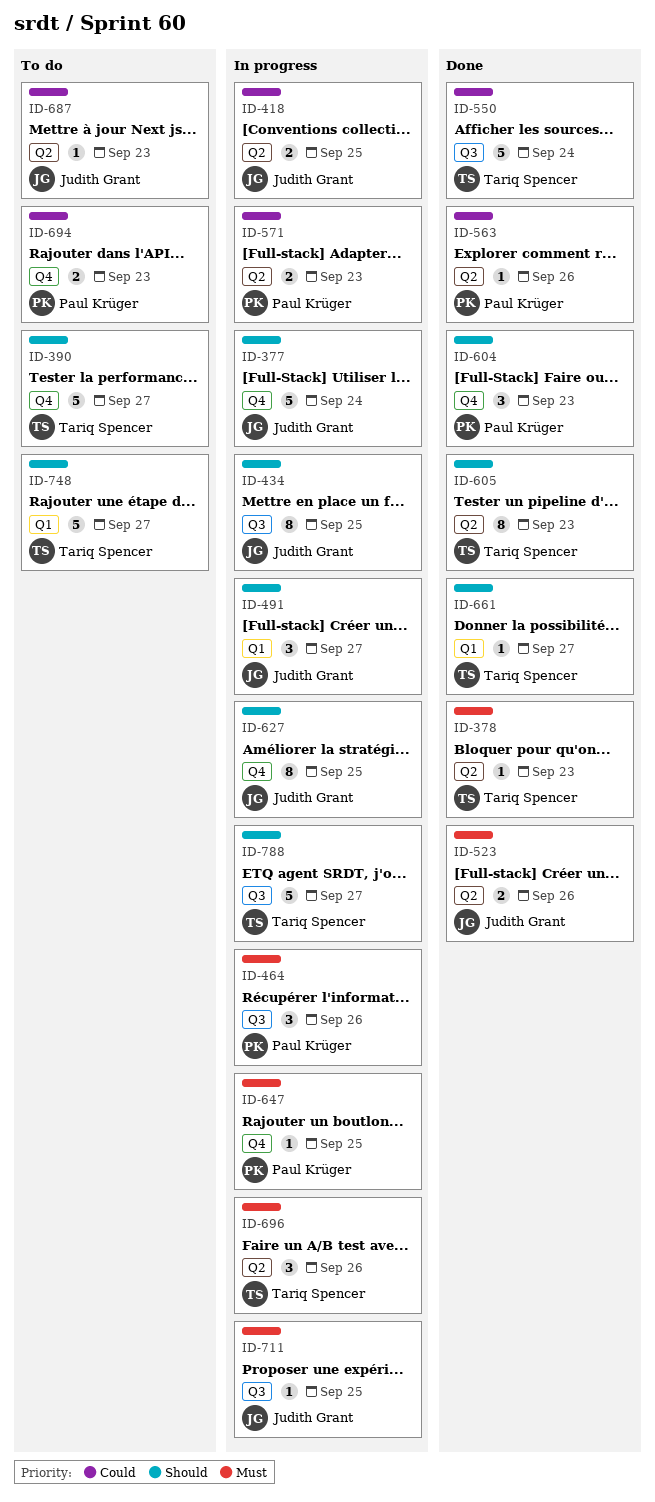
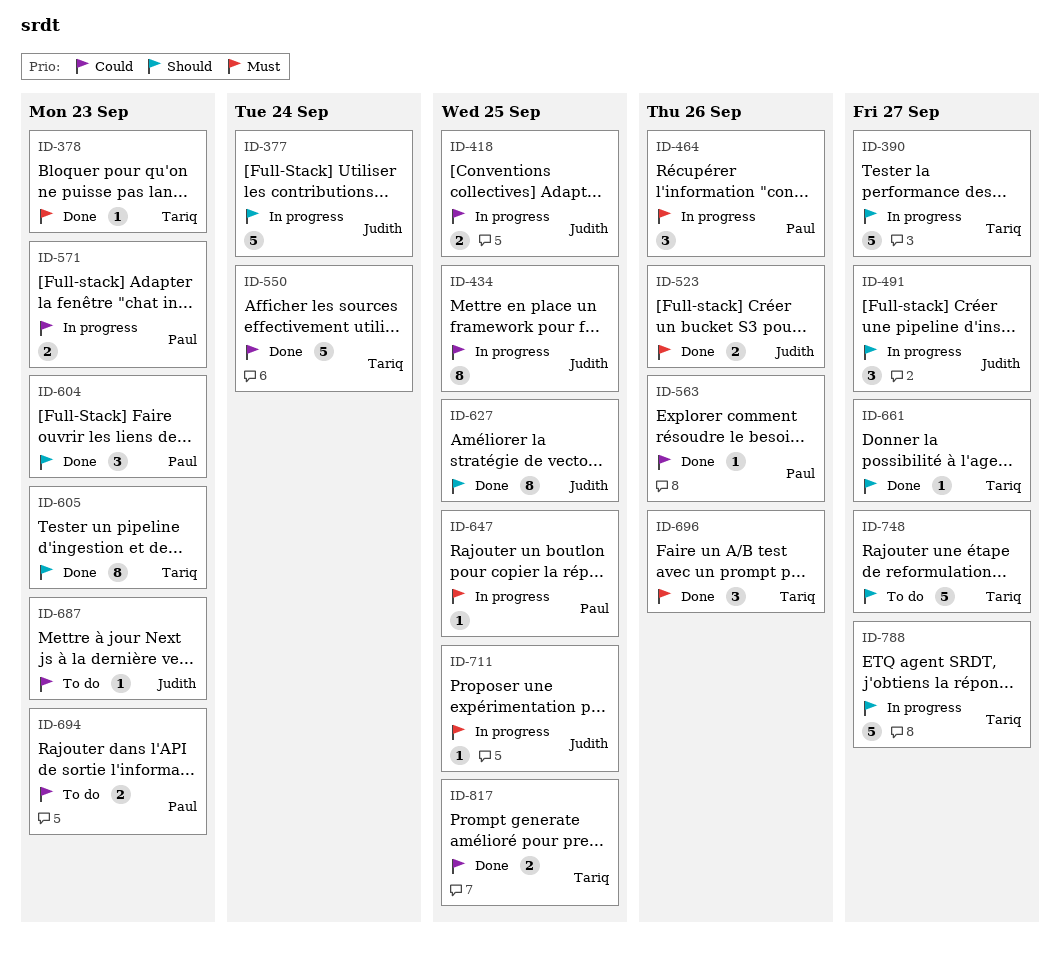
ID-390, status: To do -> In progress
ID-434, priority: Should -> Could
ID-627, status: In progress -> Done
ID-696, status: In progress -> Done
ID-817: none -> present

